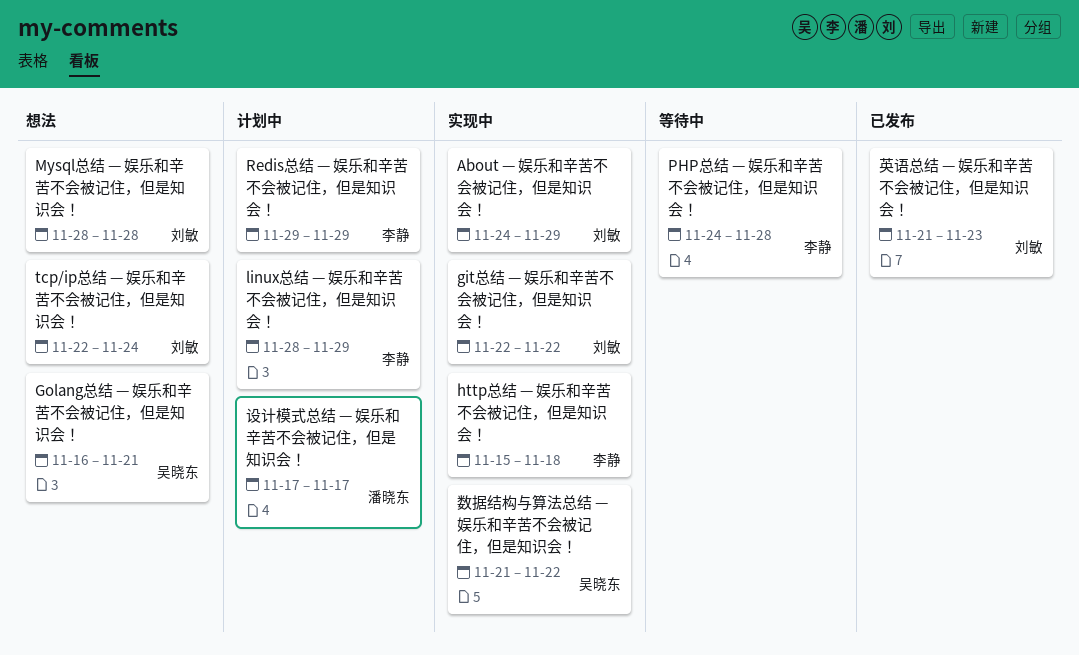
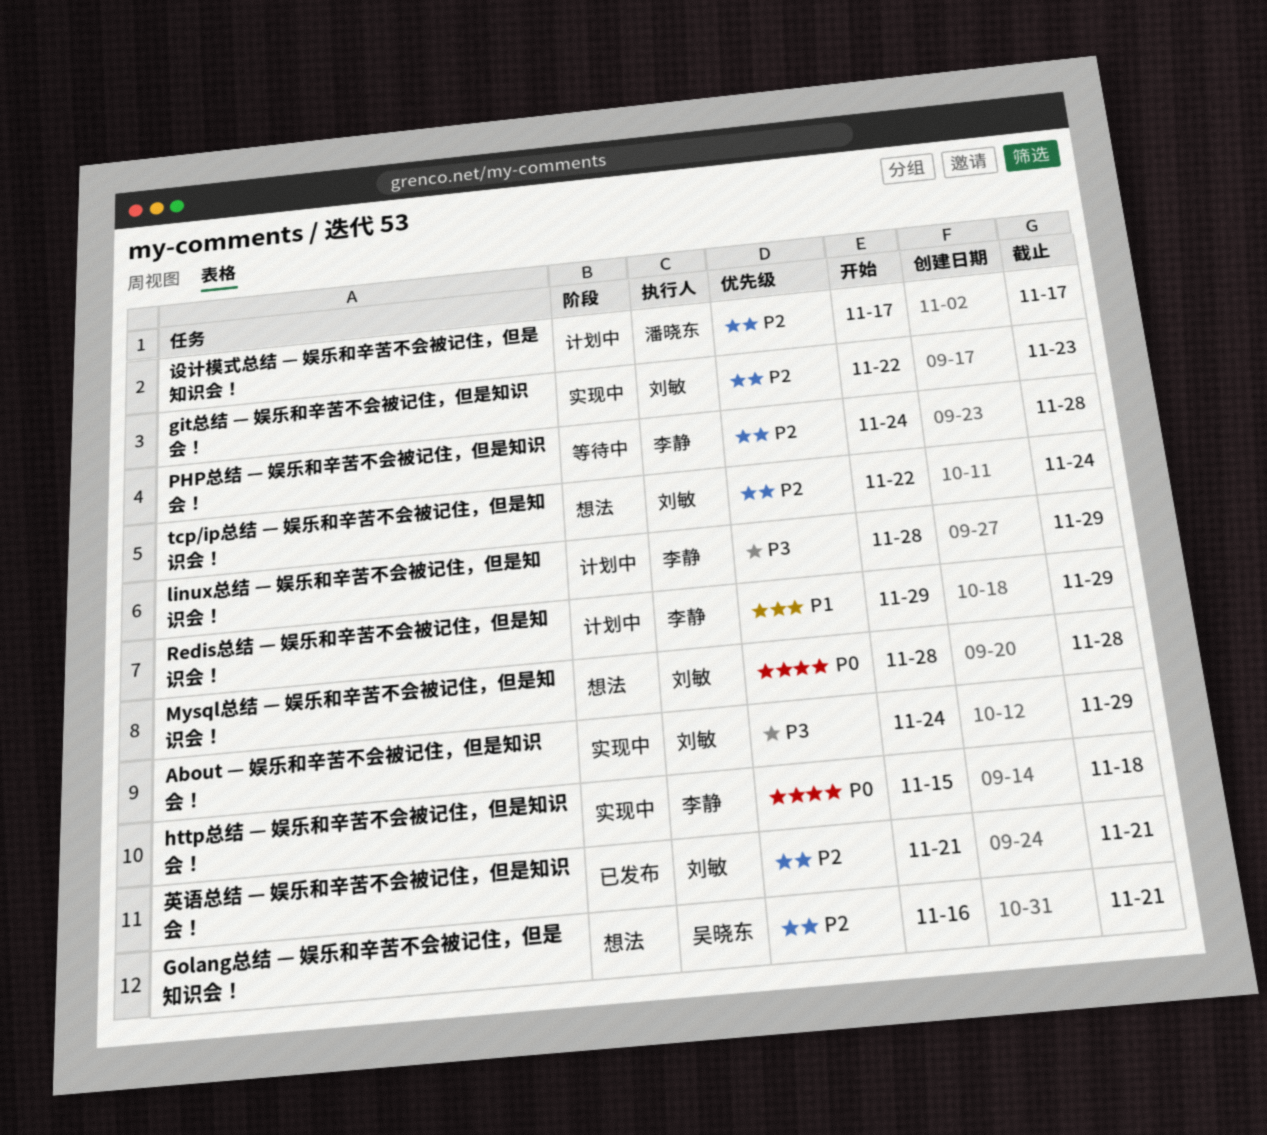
git总结 — 娱乐和辛苦不会被记住，但是知识会！, due: Nov 22 -> Nov 23
数据结构与算法总结 — 娱乐和辛苦不会被记住，但是知识会！: present -> none
英语总结 — 娱乐和辛苦不会被记住，但是知识会！, due: Nov 23 -> Nov 21

